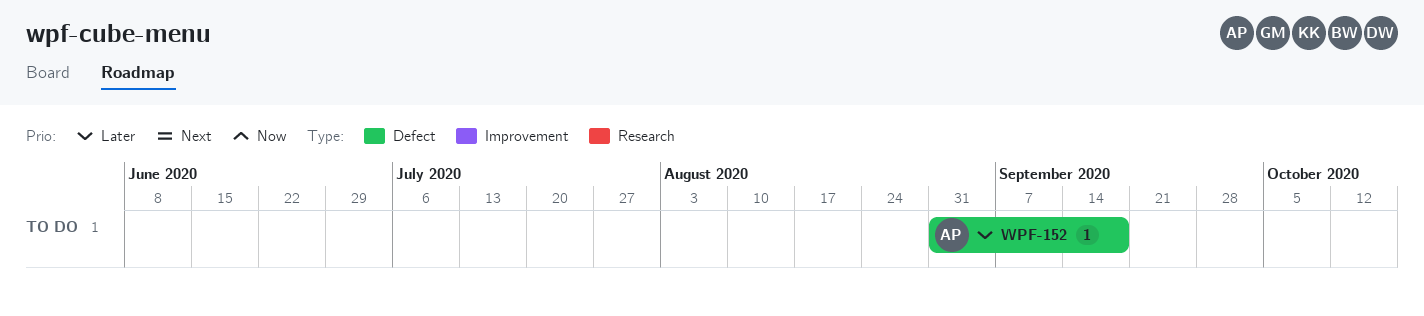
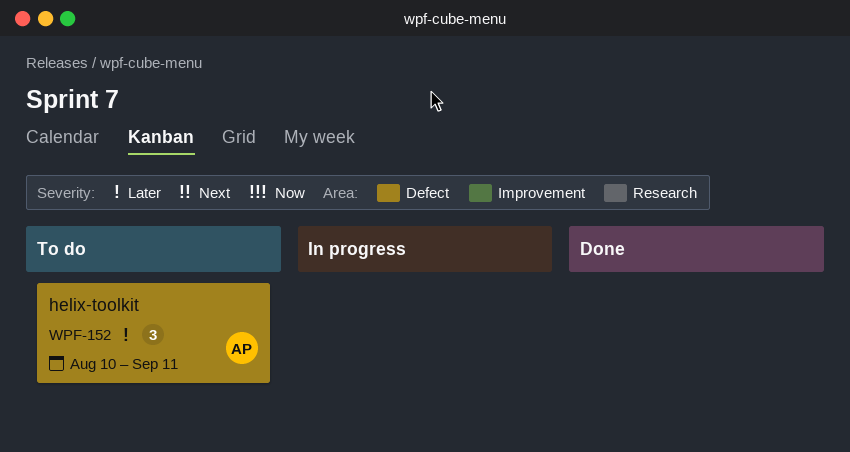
WPF-152, estimate: 1 -> 3
WPF-152, start: Aug 31 -> Aug 10
WPF-152, due: Sep 18 -> Sep 11

